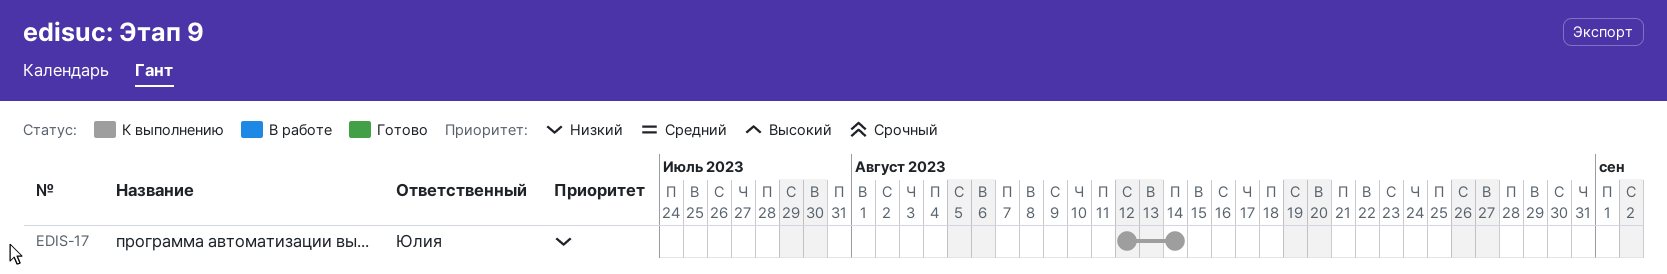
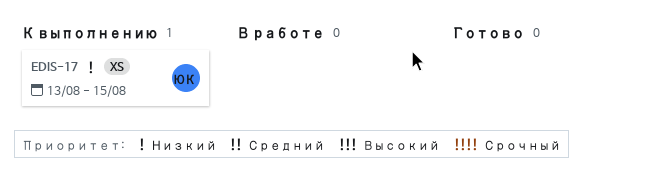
EDIS-17, start: Aug 12 -> Aug 13
EDIS-17, due: Aug 14 -> Aug 15

